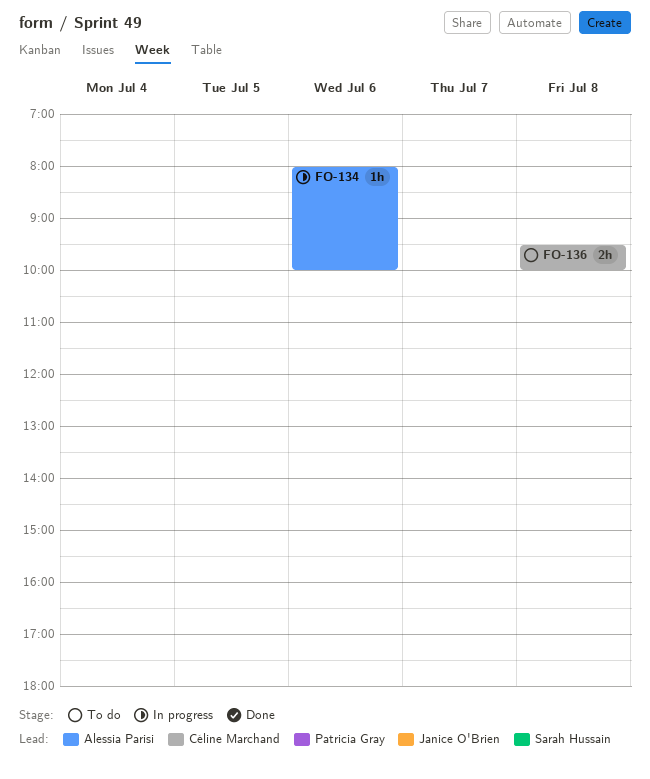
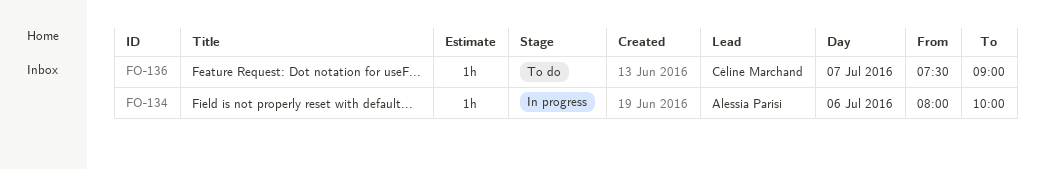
FO-136, estimate: 2h -> 1h
FO-136, day: Jul 8 -> Jul 7
FO-136, begins: 09:30 -> 07:30
FO-136, ends: 10:00 -> 09:00

